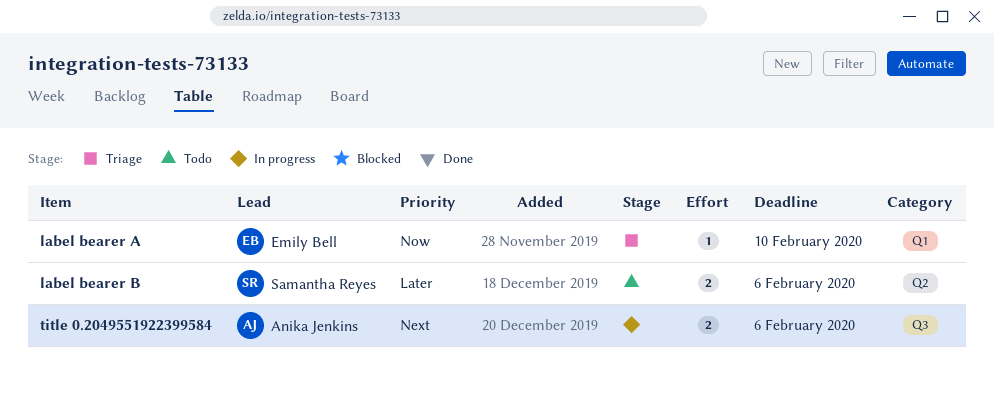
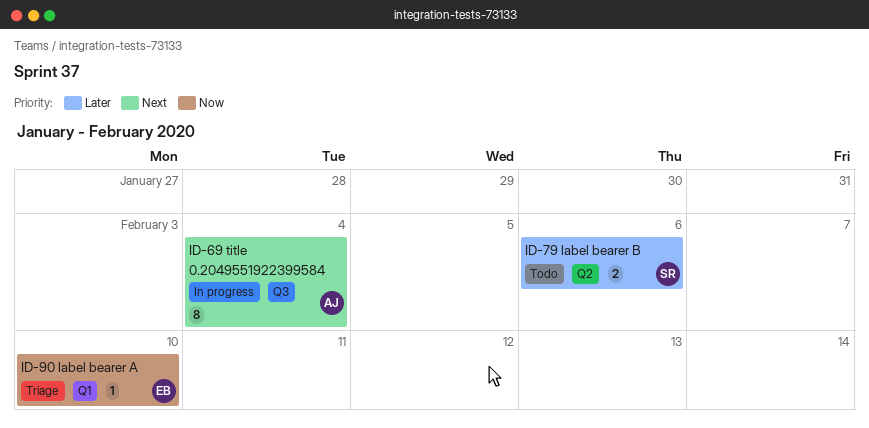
title 0.2049551922399584, estimate: 2 -> 8
title 0.2049551922399584, due: Feb 6 -> Feb 4

